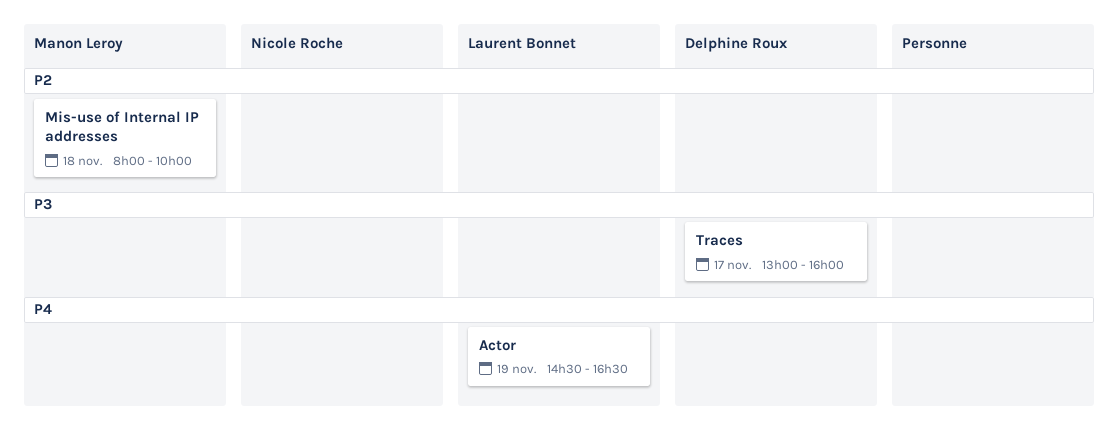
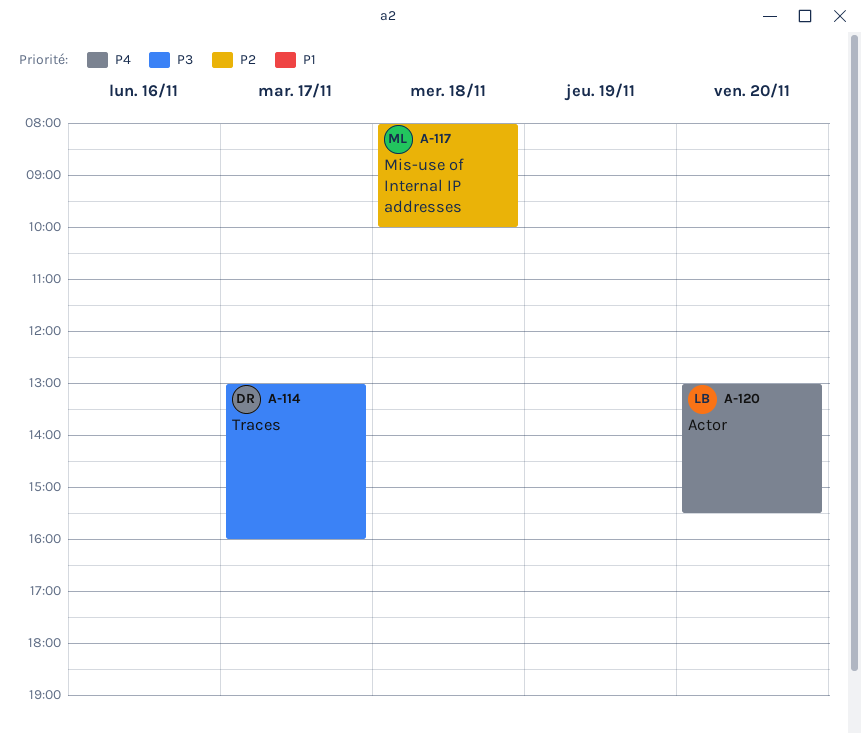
Actor, day: Nov 19 -> Nov 20
Actor, begins: 14:30 -> 13:00
Actor, ends: 16:30 -> 15:30

